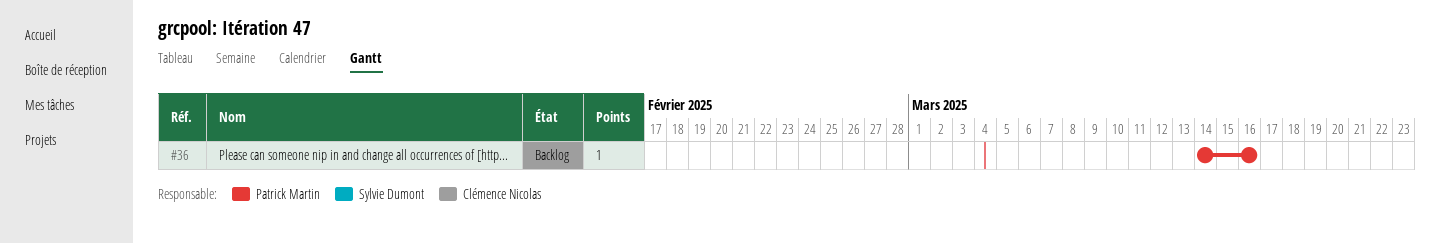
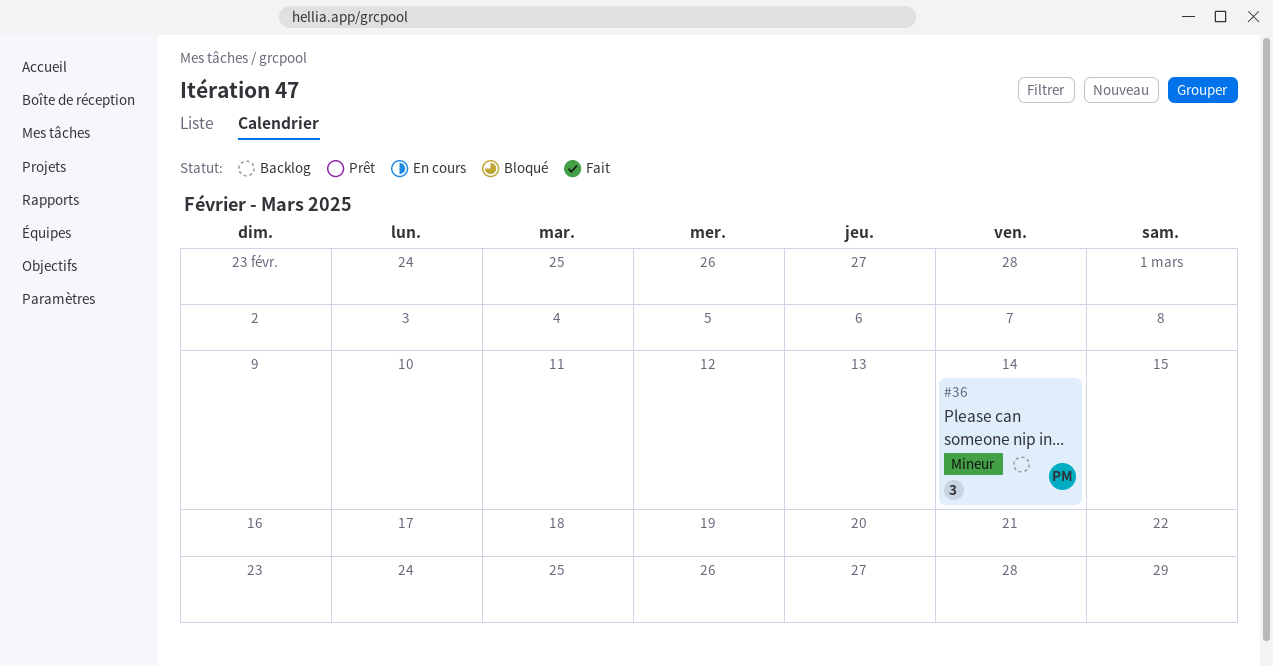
#36, estimate: 1 -> 3
#36, due: Mar 16 -> Mar 14

